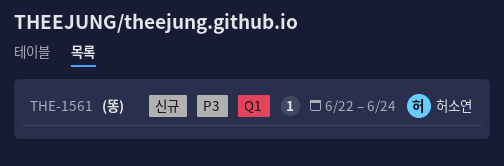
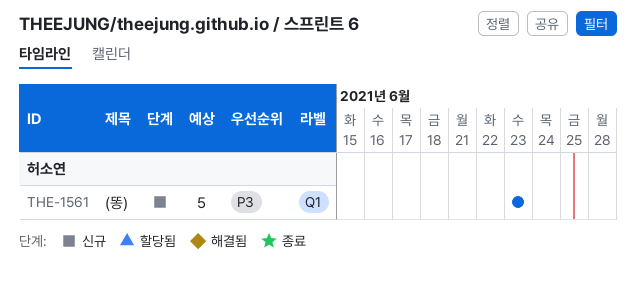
THE-1561, estimate: 1 -> 5
THE-1561, start: Jun 22 -> Jun 23
THE-1561, due: Jun 24 -> Jun 23

